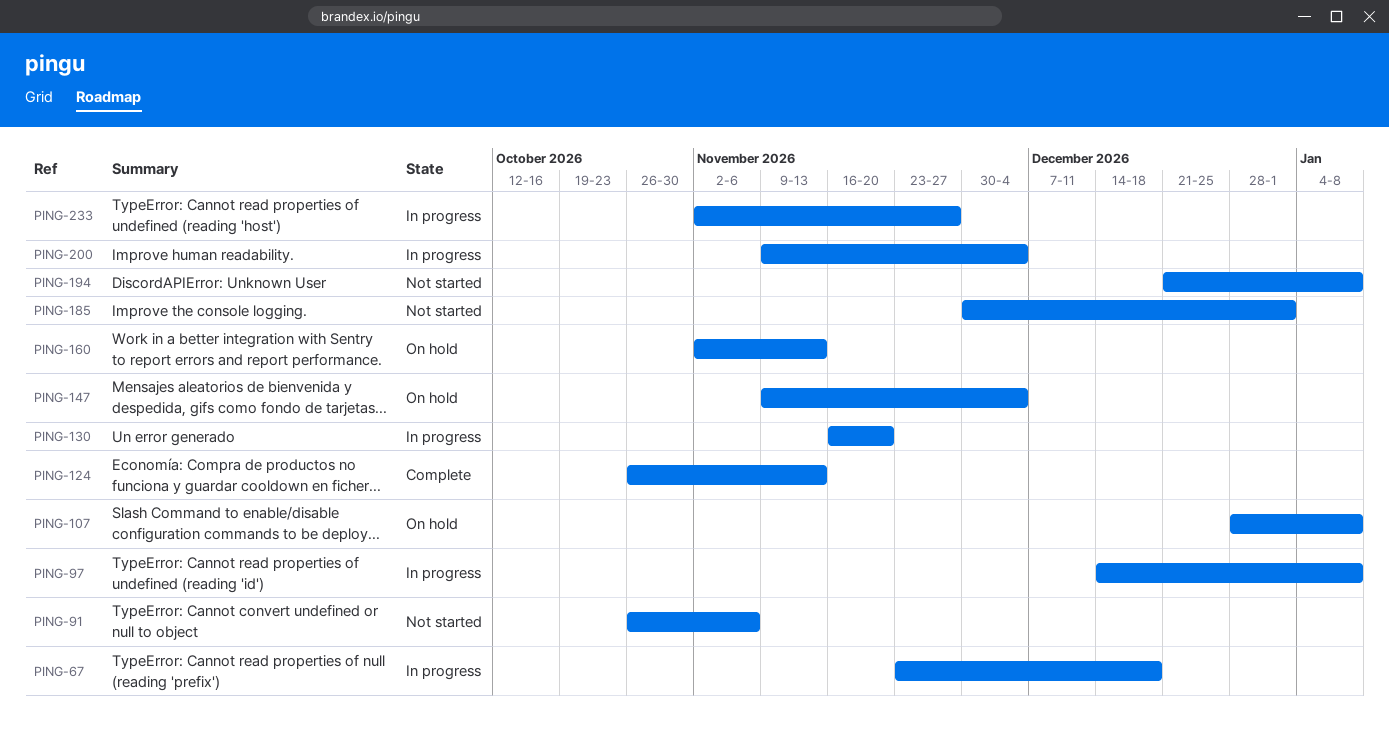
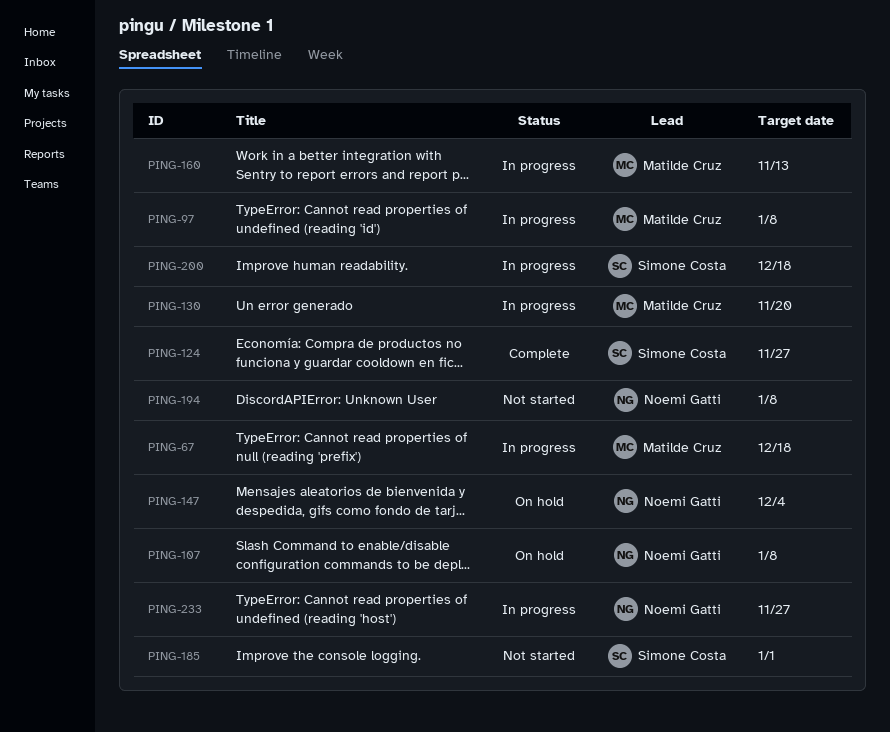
PING-91: present -> none
PING-124, due: Nov 13 -> Nov 27
PING-160, status: On hold -> In progress
PING-200, due: Dec 4 -> Dec 18

